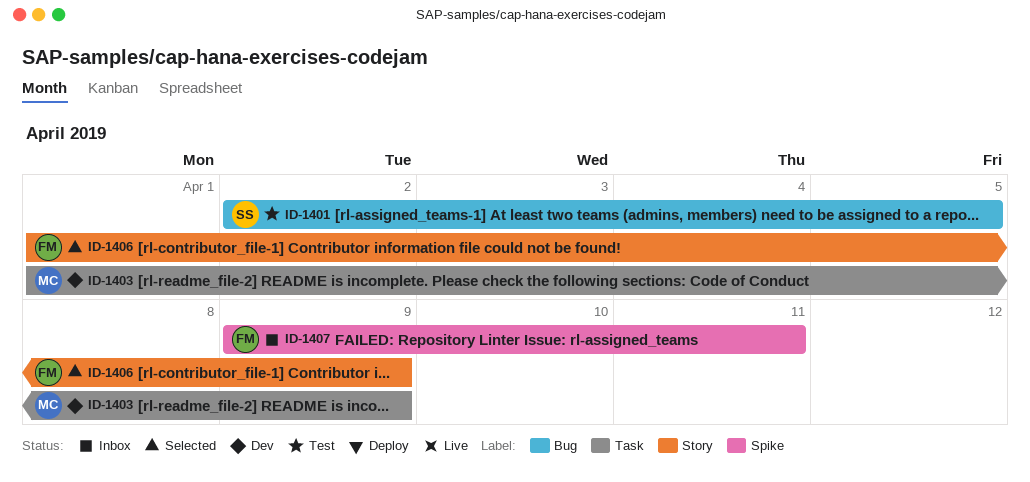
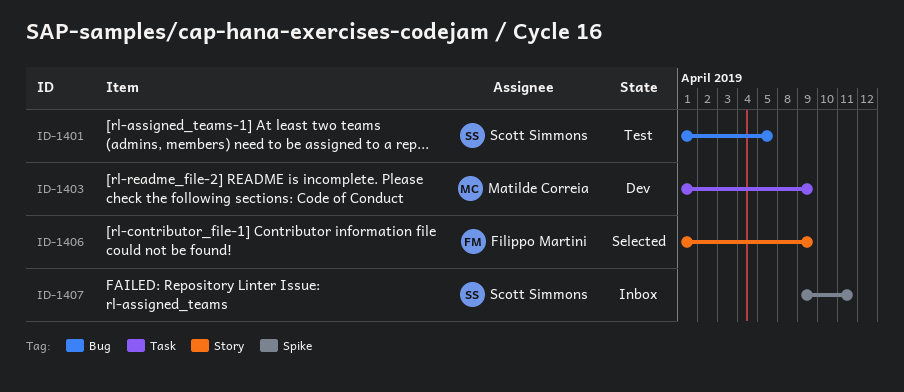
ID-1401, start: Apr 2 -> Apr 1
ID-1407, owner: Filippo Martini -> Scott Simmons

